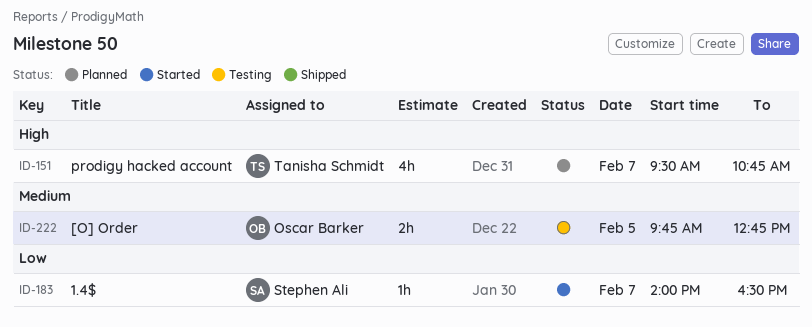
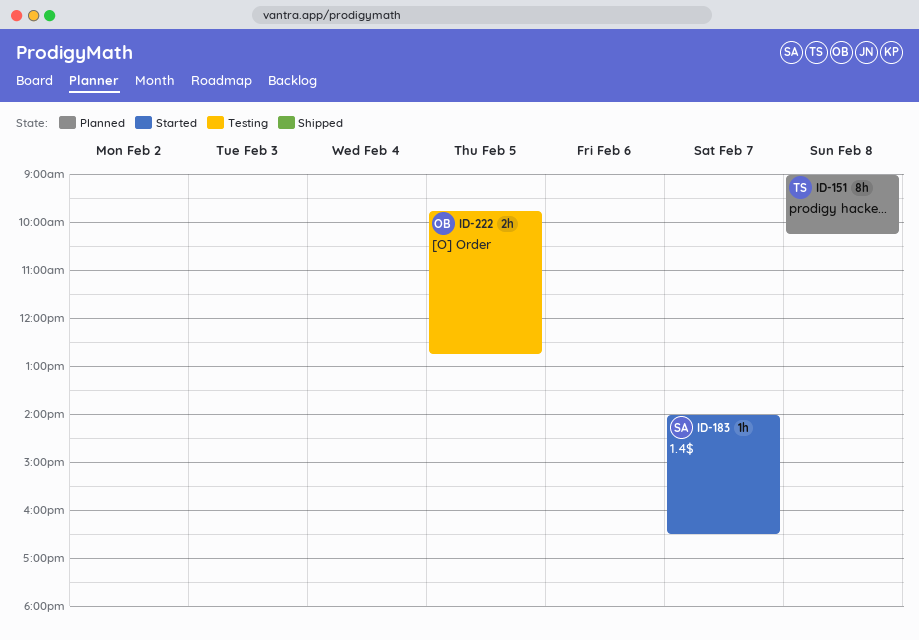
ID-151, estimate: 4h -> 8h
ID-151, day: Feb 7 -> Feb 8
ID-151, begins: 09:30 -> 09:00
ID-151, ends: 10:45 -> 10:15

